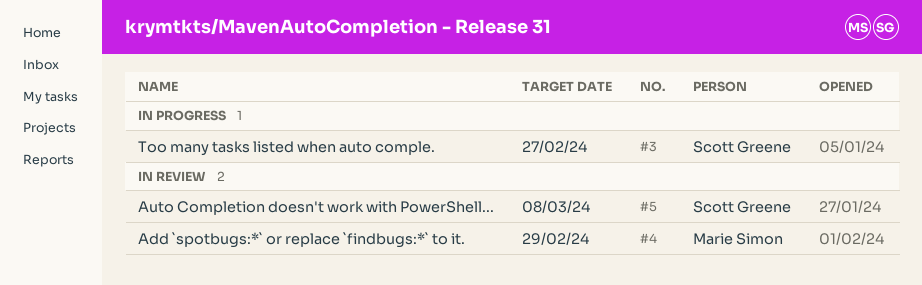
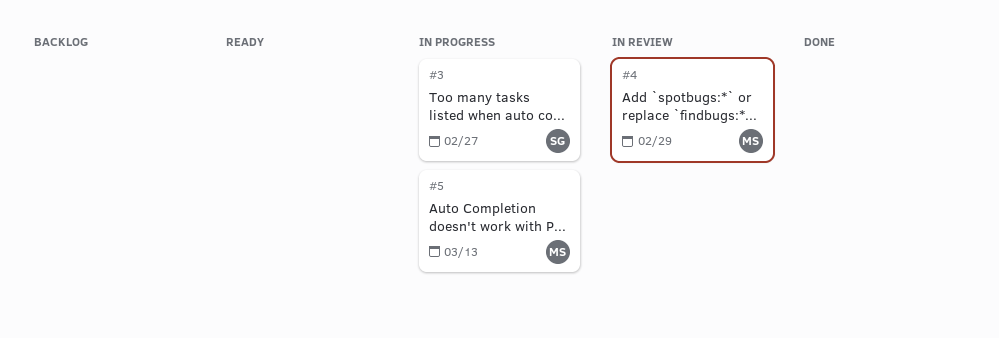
#5, status: In review -> In progress
#5, owner: Scott Greene -> Marie Simon
#5, due: Mar 8 -> Mar 13

